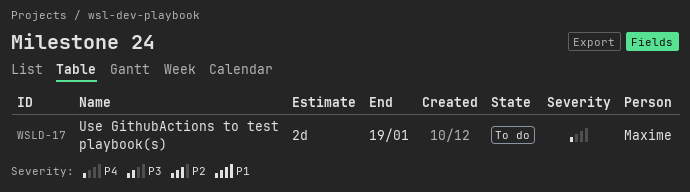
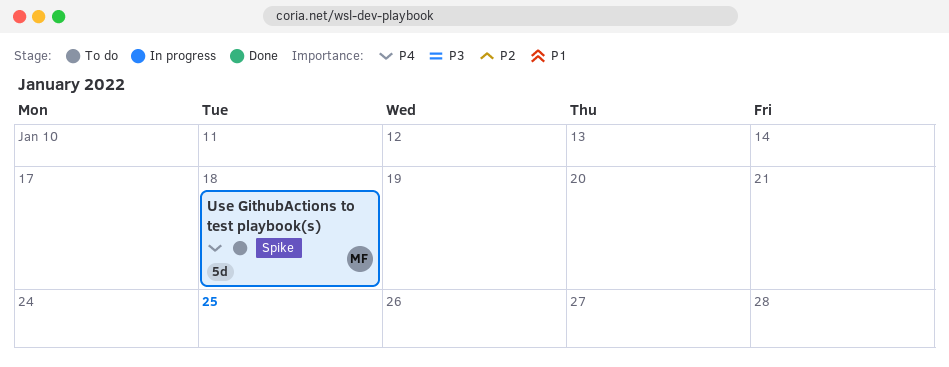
Use GithubActions to test playbook(s), estimate: 2d -> 5d
Use GithubActions to test playbook(s), due: Jan 19 -> Jan 18

